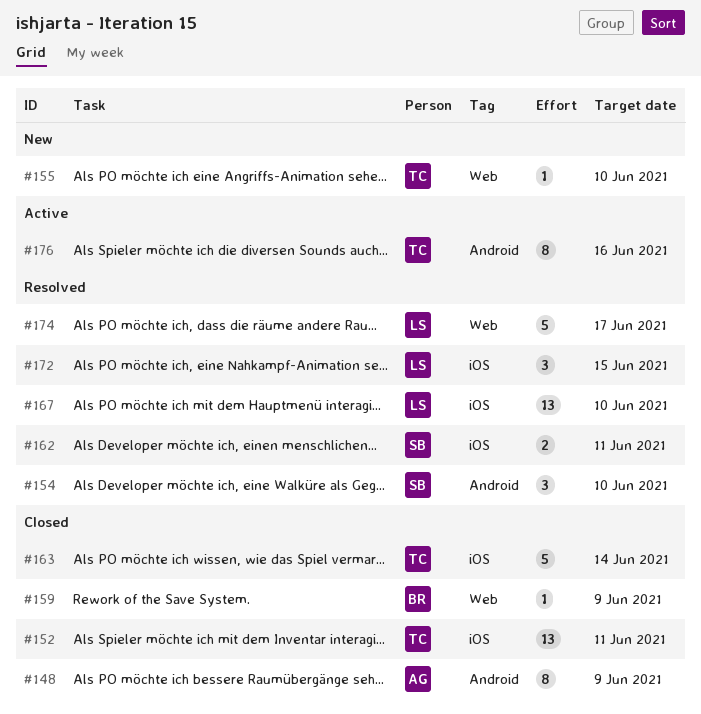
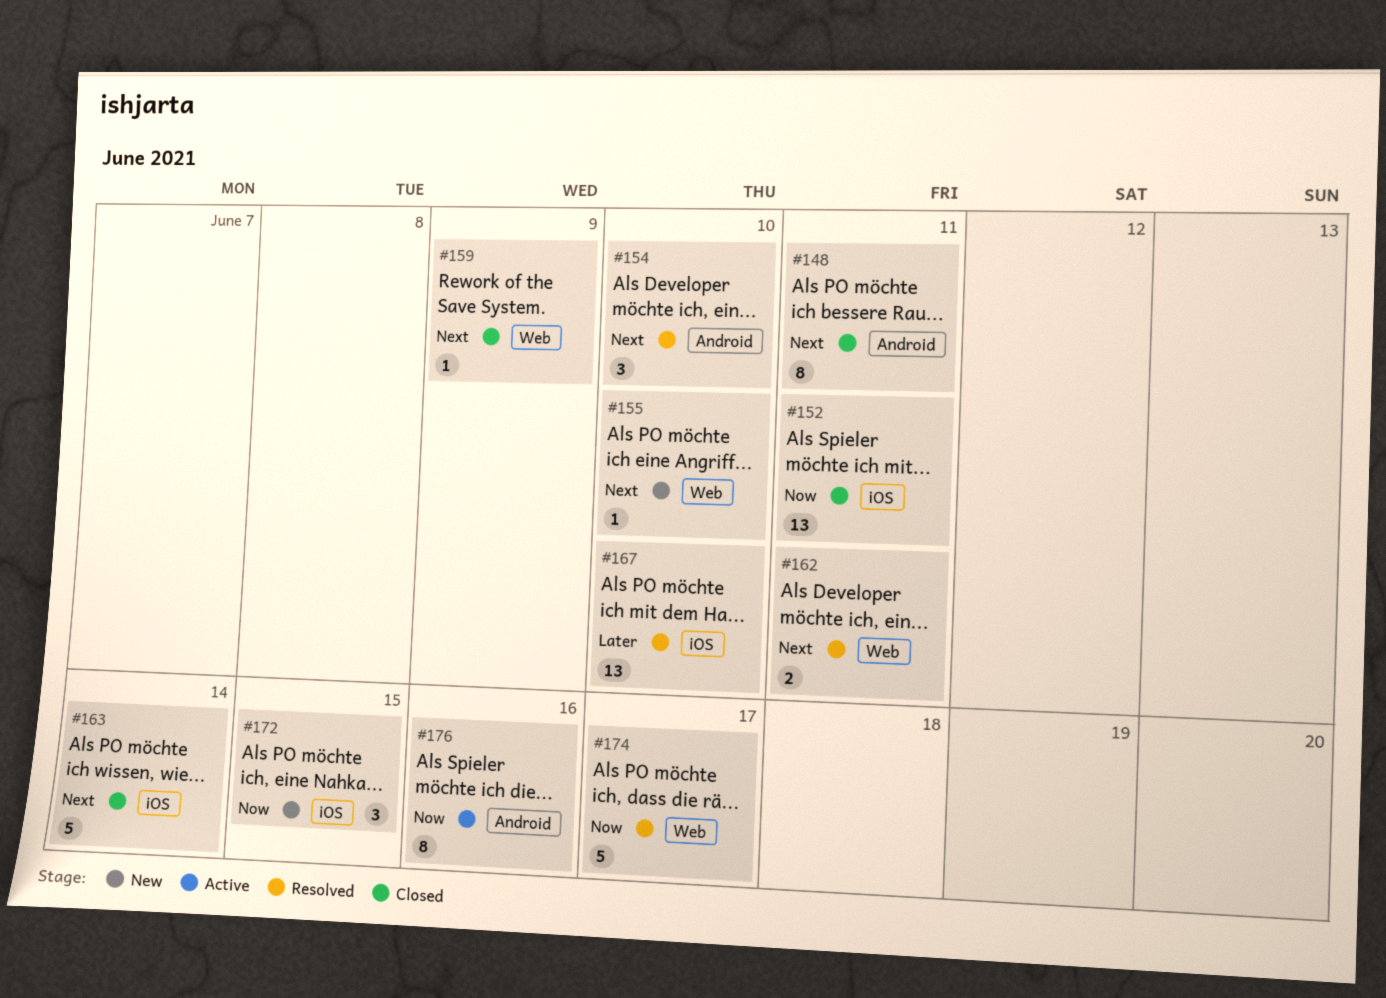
#148, due: Jun 9 -> Jun 11
#162, label: iOS -> Web
#172, status: Resolved -> New

